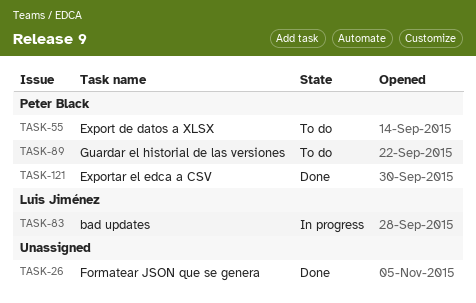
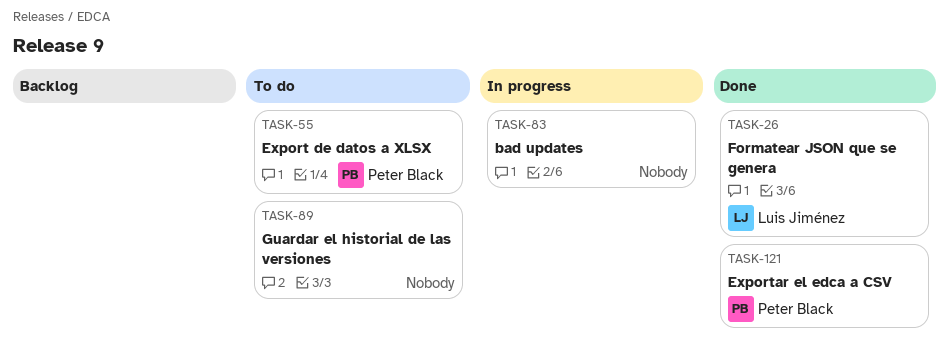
TASK-26, owner: none -> Luis Jiménez
TASK-83, owner: Luis Jiménez -> none
TASK-89, owner: Peter Black -> none

